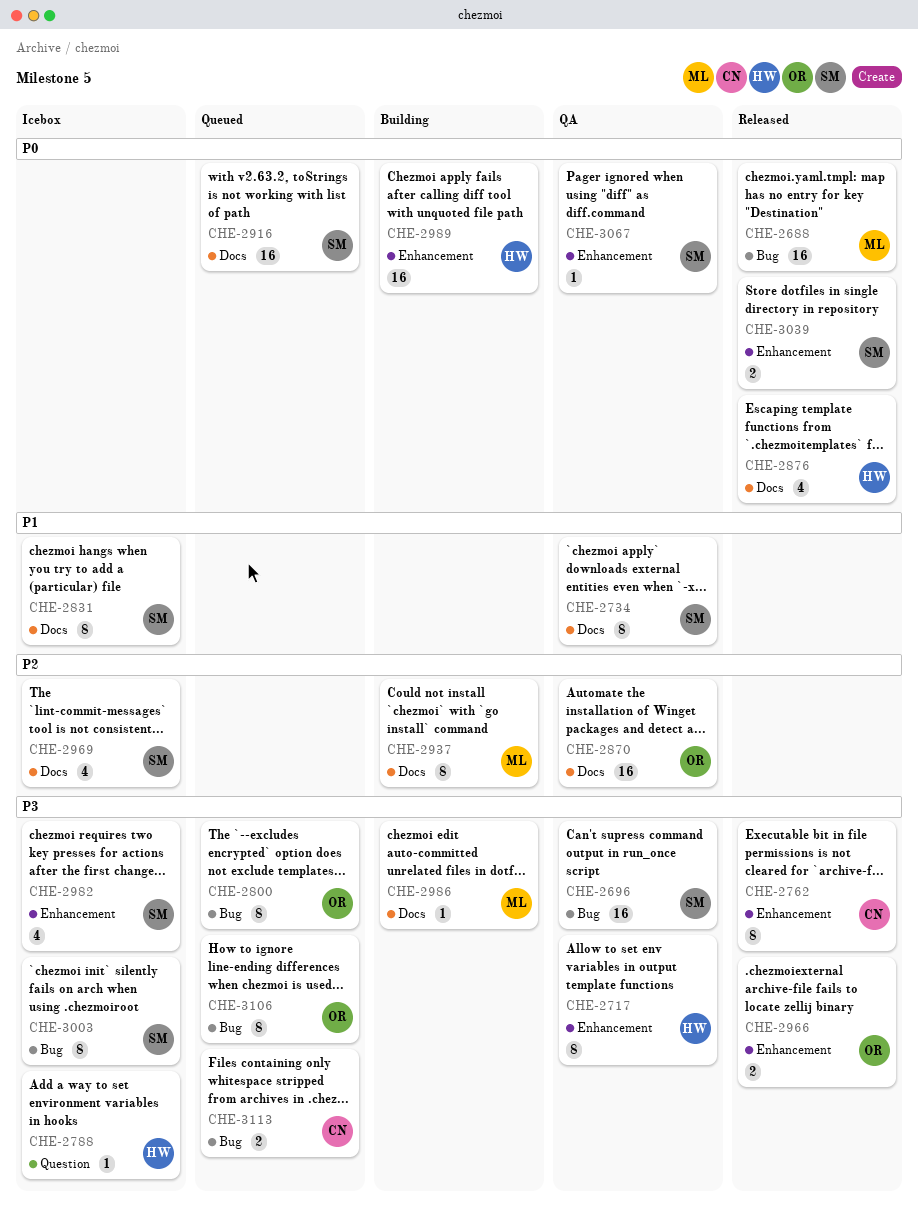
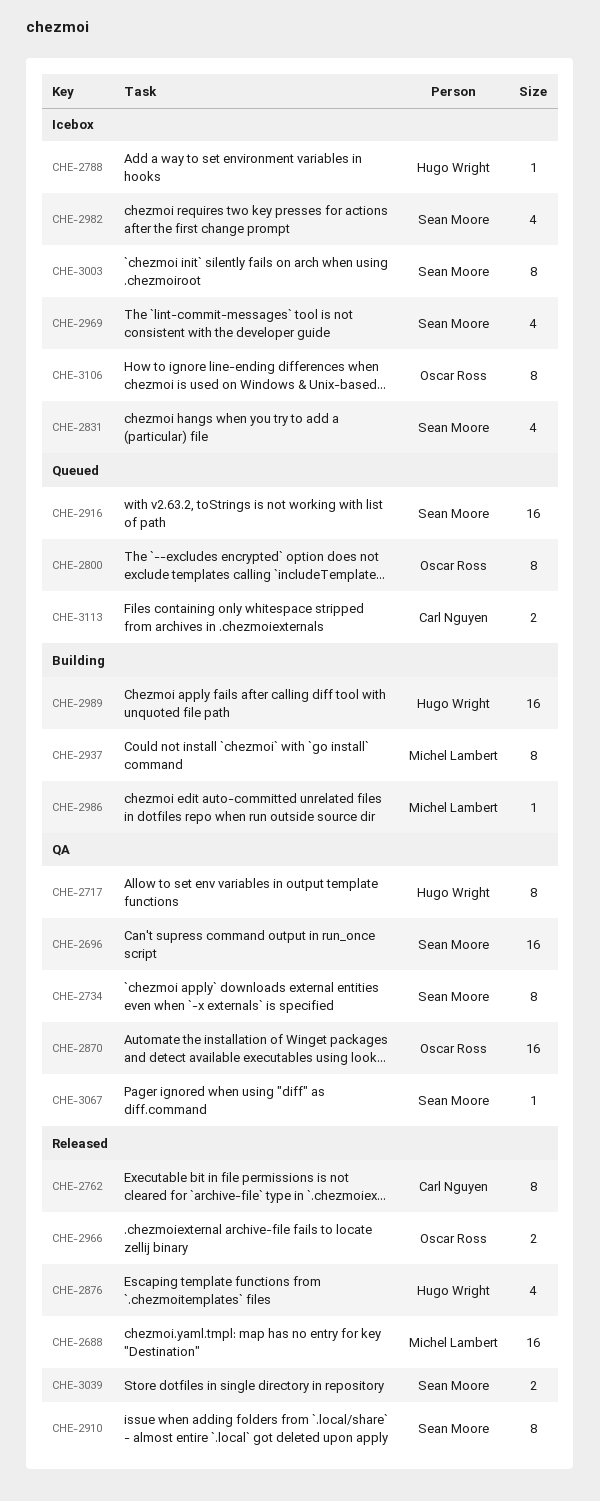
CHE-2831, estimate: 8 -> 4
CHE-2910: none -> present
CHE-3106, status: Queued -> Icebox

